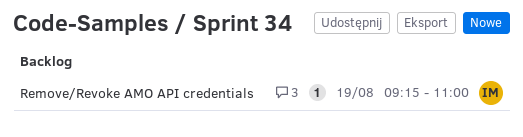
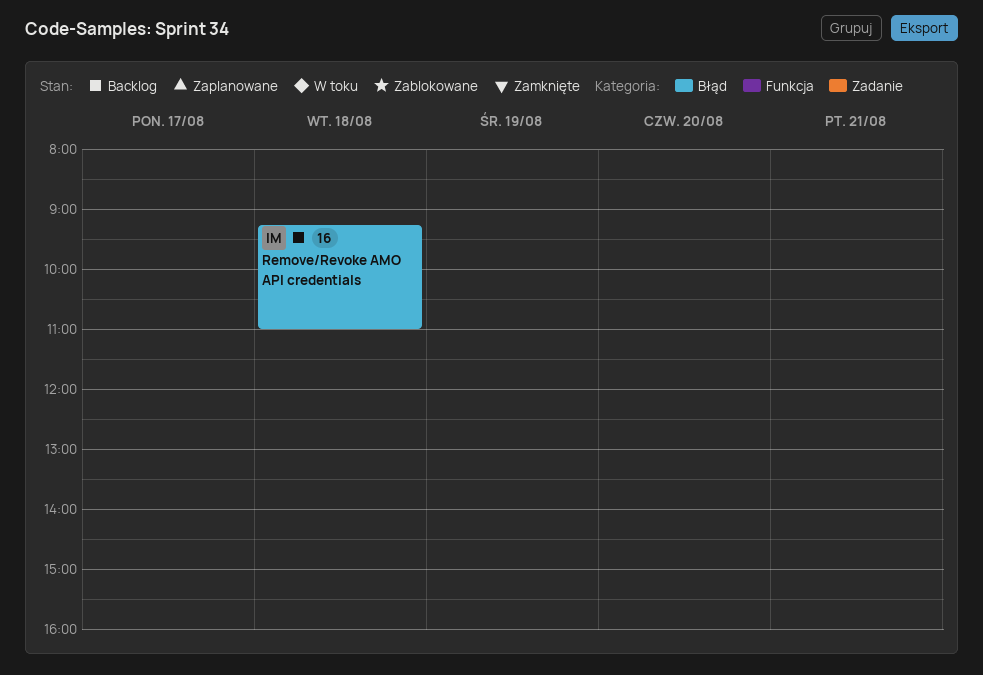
Remove/Revoke AMO API credentials, estimate: 1 -> 16
Remove/Revoke AMO API credentials, day: Aug 19 -> Aug 18

